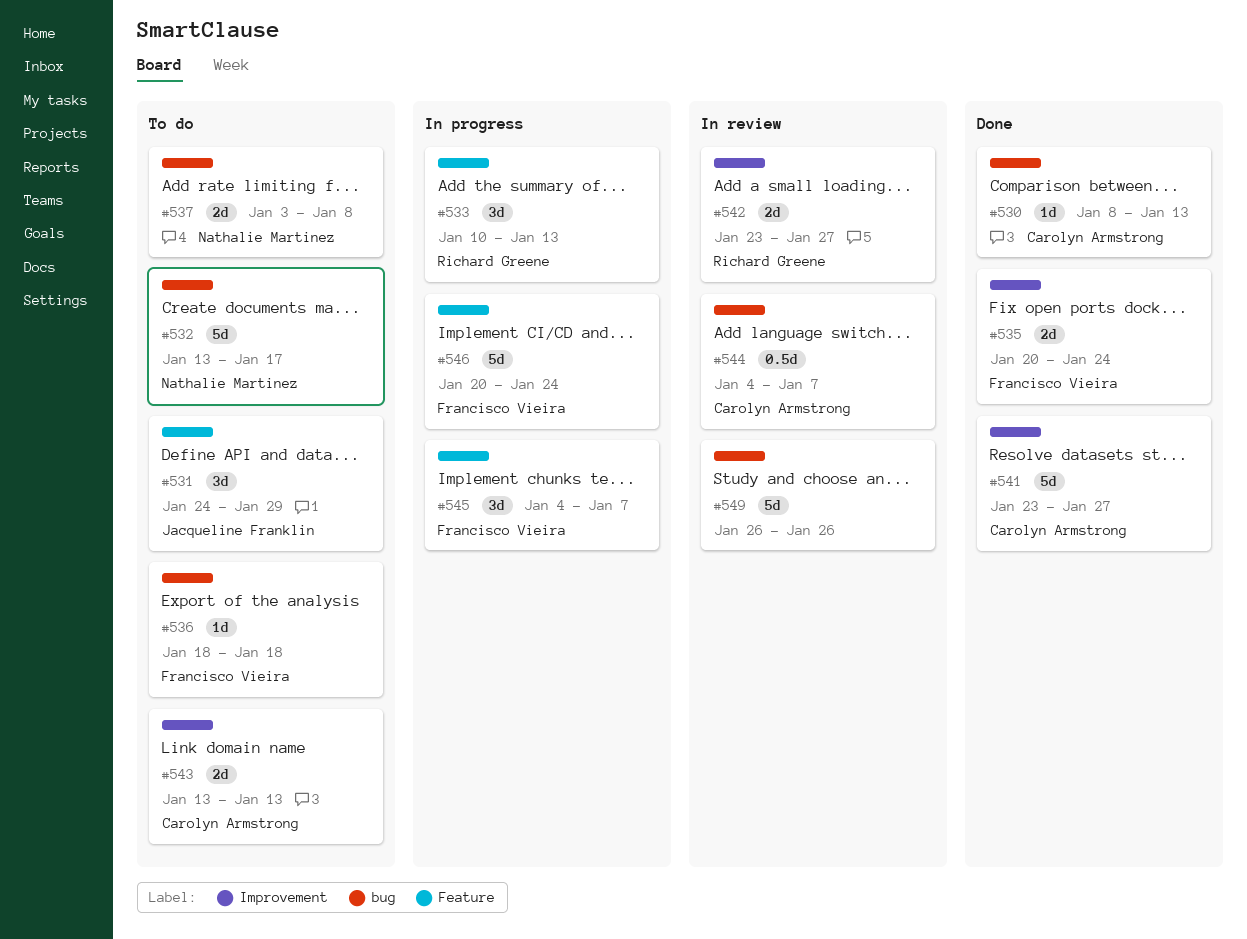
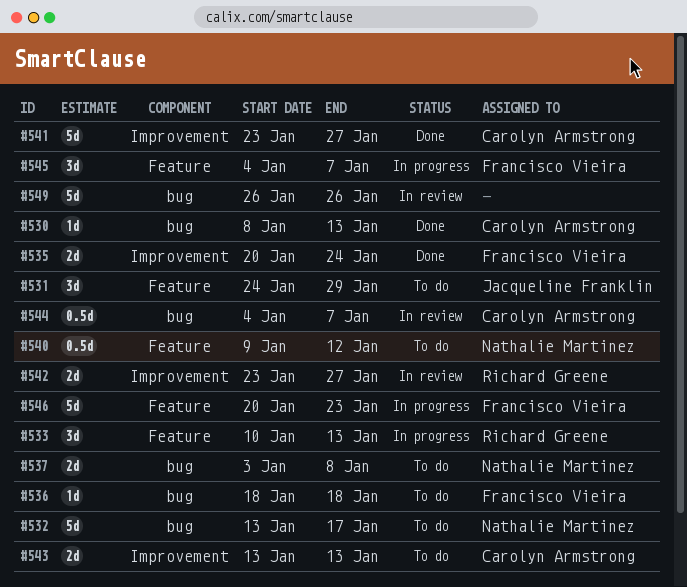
#540: none -> present
#546, due: Jan 24 -> Jan 23

